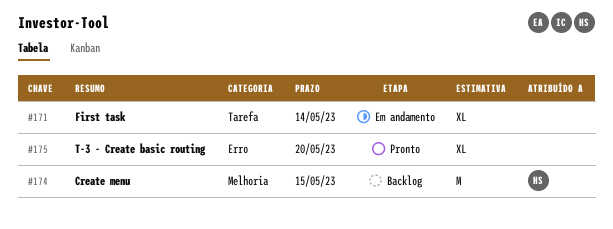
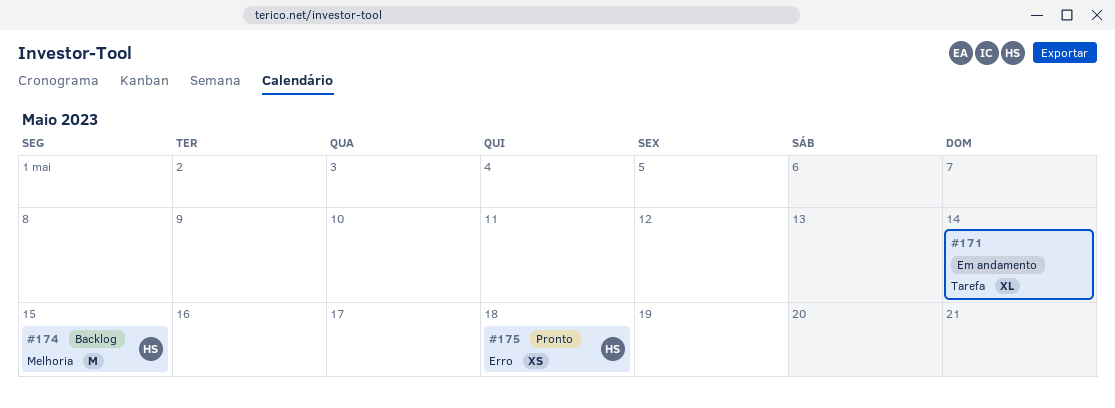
#175, owner: none -> HS
#175, estimate: XL -> XS
#175, due: May 20 -> May 18

